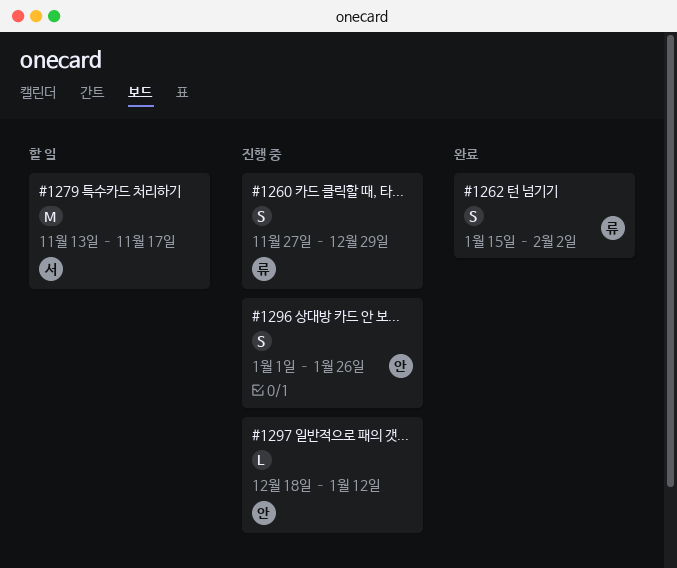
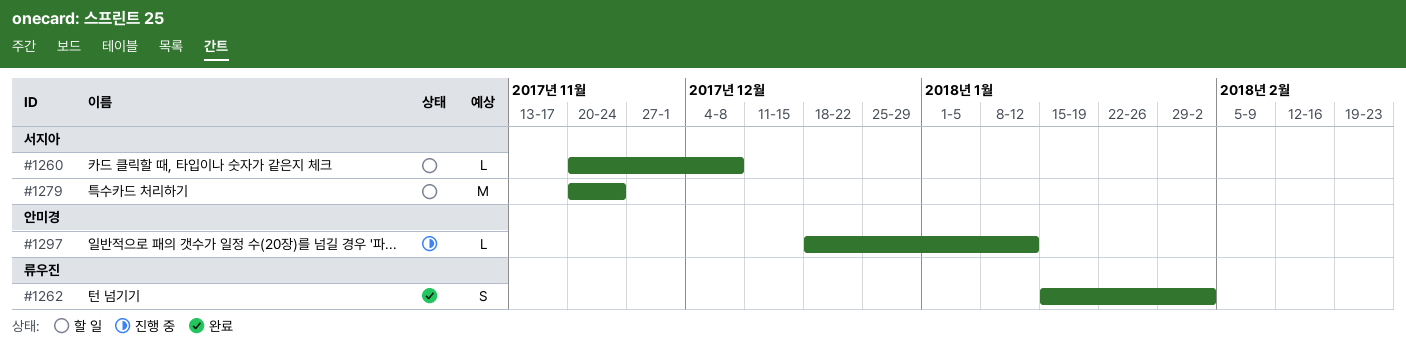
#1260, status: 진행 중 -> 할 일
#1260, owner: 류우진 -> 서지아
#1260, estimate: S -> L
#1260, start: Nov 27 -> Nov 20
#1260, due: Dec 29 -> Dec 8
#1279, start: Nov 13 -> Nov 20
#1279, due: Nov 17 -> Nov 24
#1296: present -> none

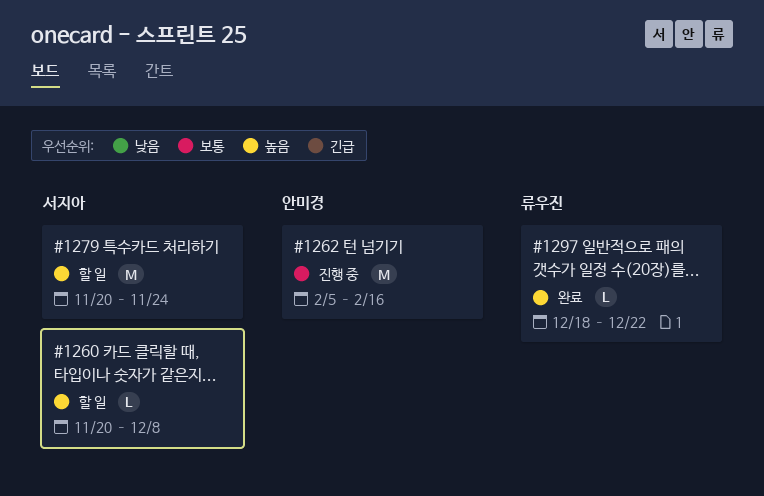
#1262, status: 완료 -> 진행 중
#1262, owner: 류우진 -> 안미경
#1262, estimate: S -> M
#1262, start: Jan 15 -> Feb 5
#1262, due: Feb 2 -> Feb 16
#1297, status: 진행 중 -> 완료
#1297, owner: 안미경 -> 류우진
#1297, due: Jan 12 -> Dec 22

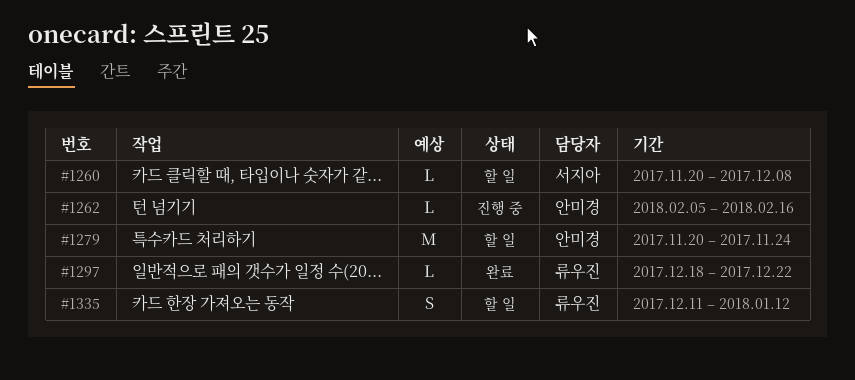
#1262, estimate: M -> L
#1279, owner: 서지아 -> 안미경
#1335: none -> present

